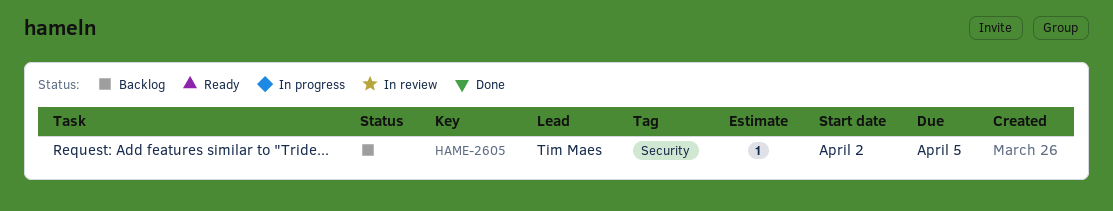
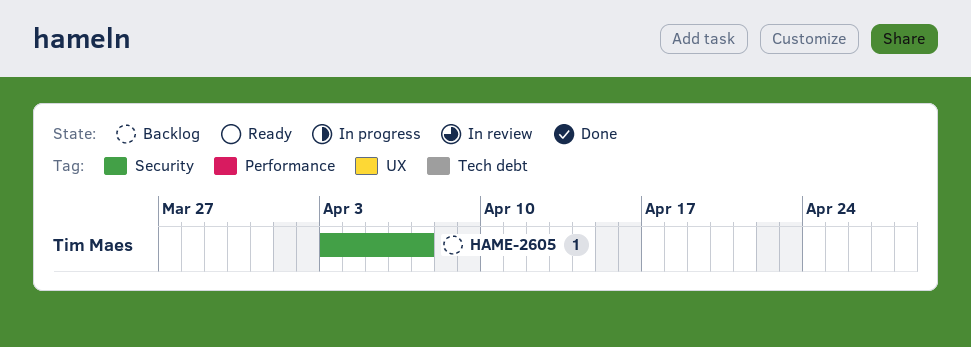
HAME-2605, start: Apr 2 -> Apr 3
HAME-2605, due: Apr 5 -> Apr 7

